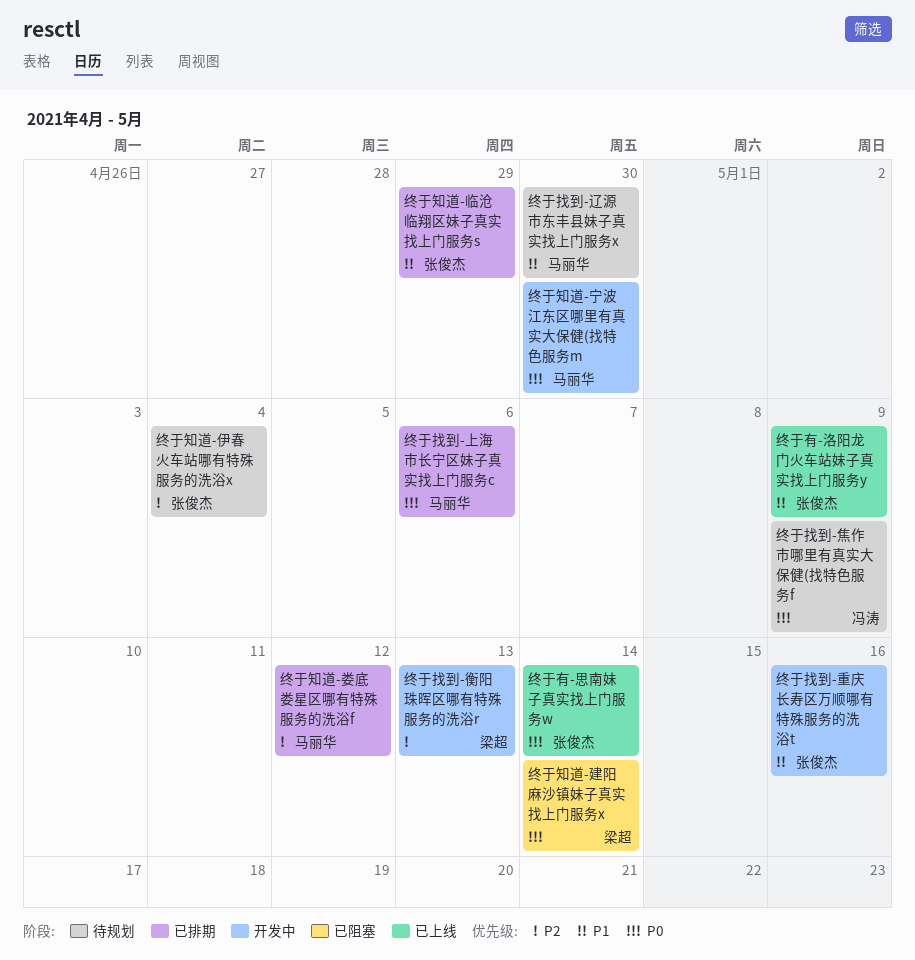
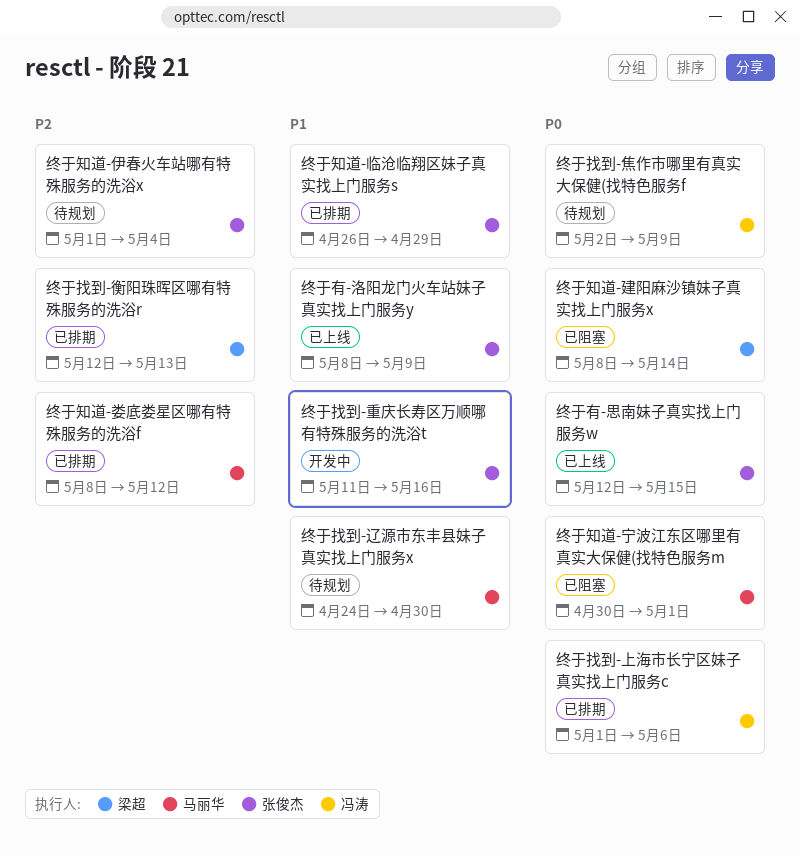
终于找到-上海市长宁区妹子真实找上门服务c, owner: 马丽华 -> 冯涛
终于找到-衡阳珠晖区哪有特殊服务的洗浴r, status: 开发中 -> 已排期
终于有-思南妹子真实找上门服务w, due: May 14 -> May 15
终于知道-宁波江东区哪里有真实大保健(找特色服务m, status: 开发中 -> 已阻塞
终于知道-宁波江东区哪里有真实大保健(找特色服务m, due: Apr 30 -> May 1

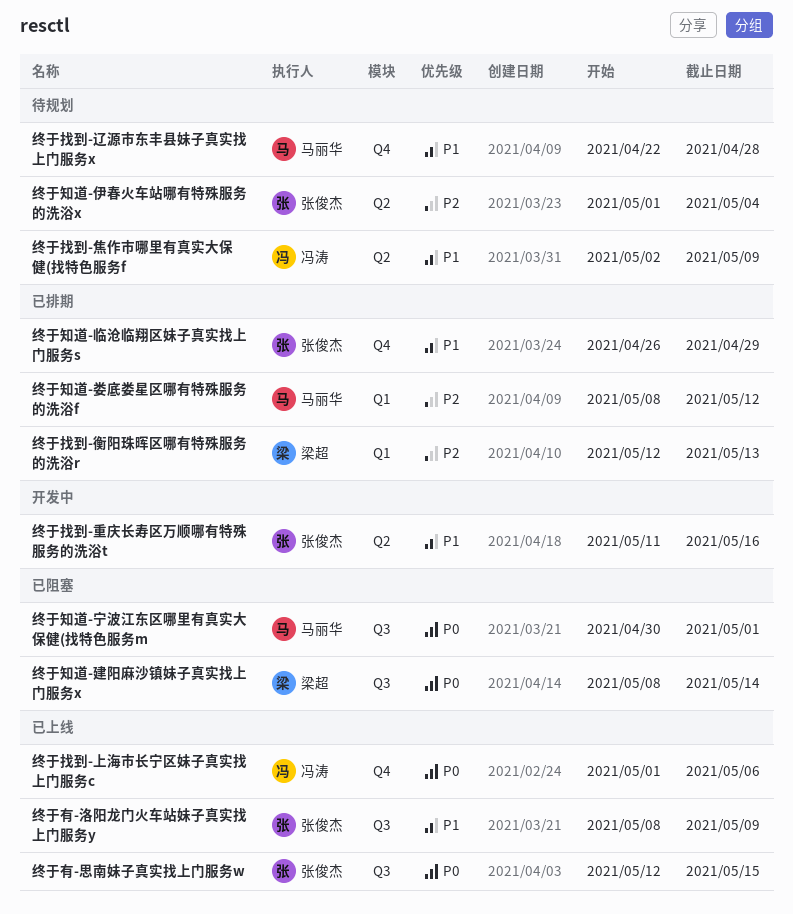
终于找到-上海市长宁区妹子真实找上门服务c, status: 已排期 -> 已上线
终于找到-焦作市哪里有真实大保健(找特色服务f, priority: P0 -> P1
终于找到-辽源市东丰县妹子真实找上门服务x, start: Apr 24 -> Apr 22
终于找到-辽源市东丰县妹子真实找上门服务x, due: Apr 30 -> Apr 28

